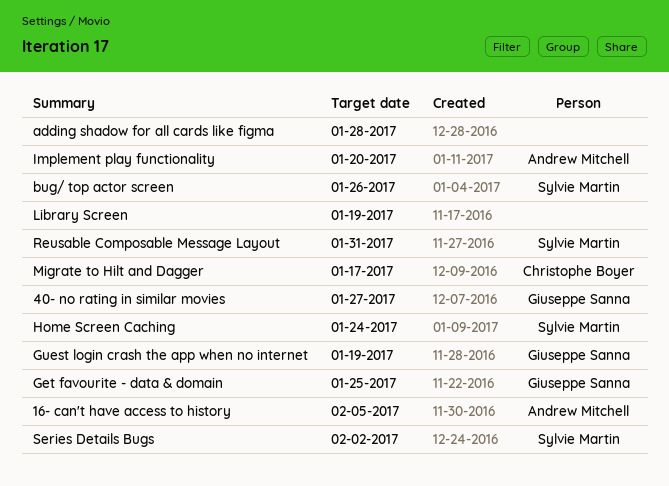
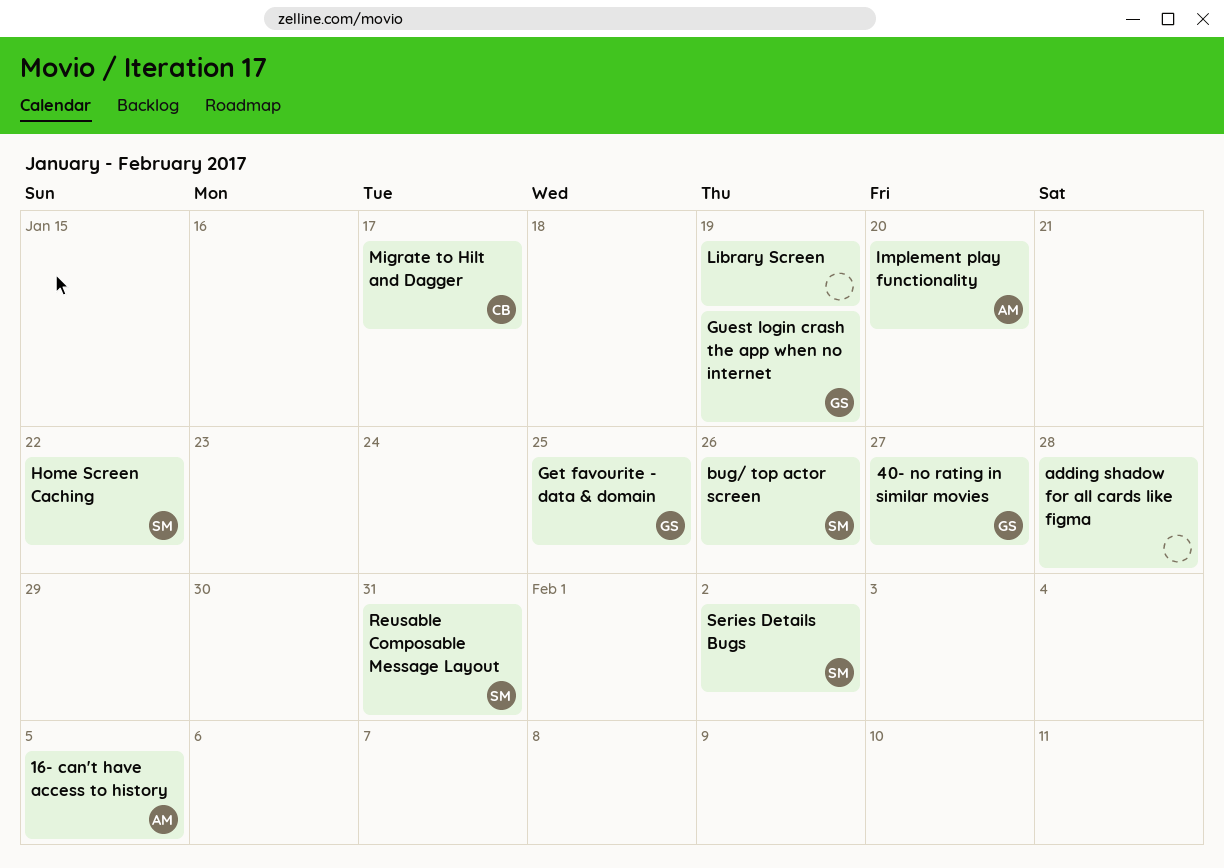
Home Screen Caching, due: Jan 24 -> Jan 22

